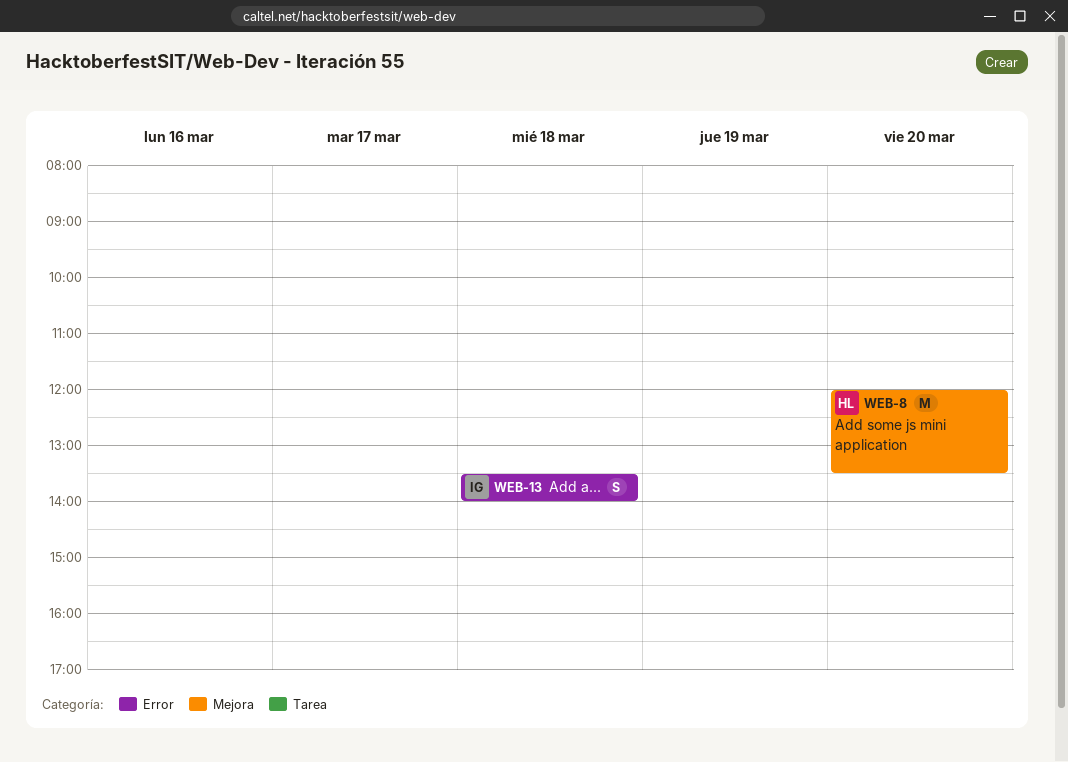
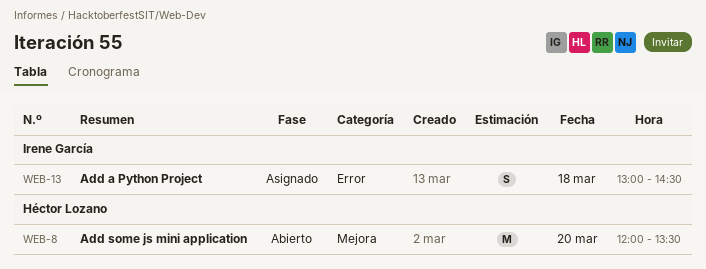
WEB-13, begins: 13:30 -> 13:00
WEB-13, ends: 14:00 -> 14:30

